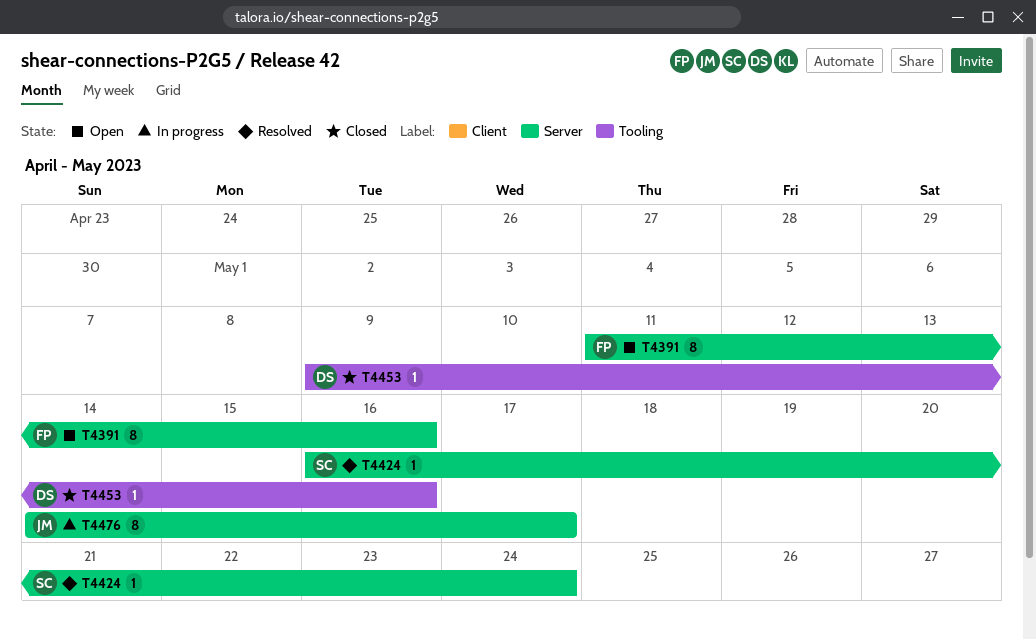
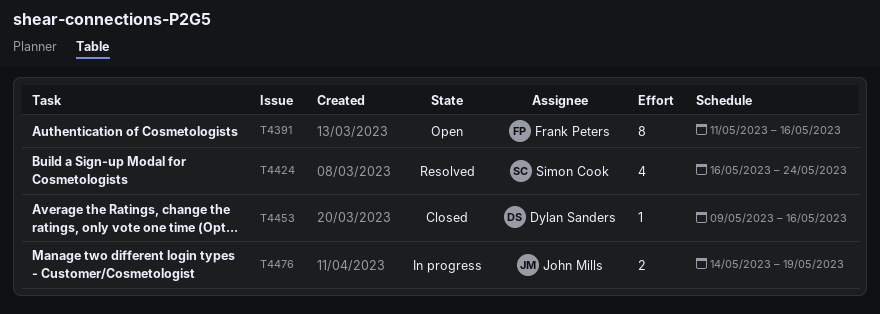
T4424, estimate: 1 -> 4
T4476, estimate: 8 -> 2
T4476, due: May 17 -> May 19

